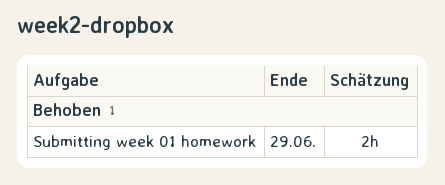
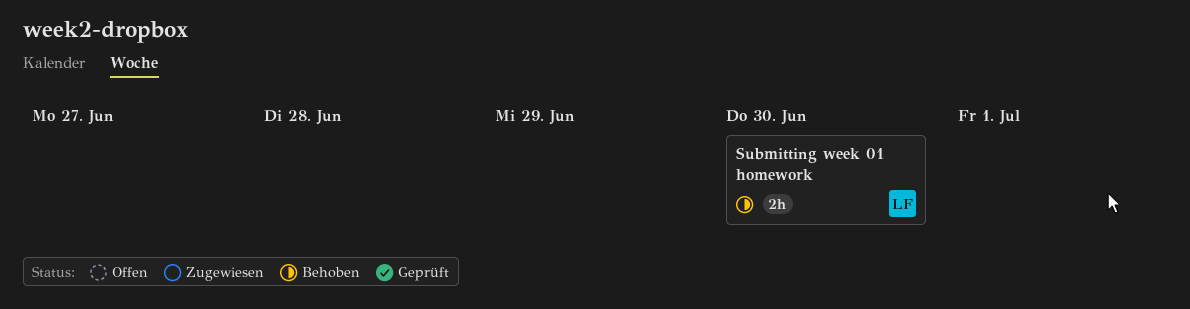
Submitting week 01 homework, due: Jun 29 -> Jun 30

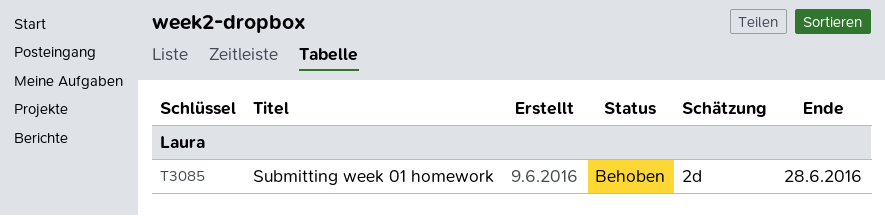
Submitting week 01 homework, estimate: 2h -> 2d
Submitting week 01 homework, due: Jun 30 -> Jun 28

